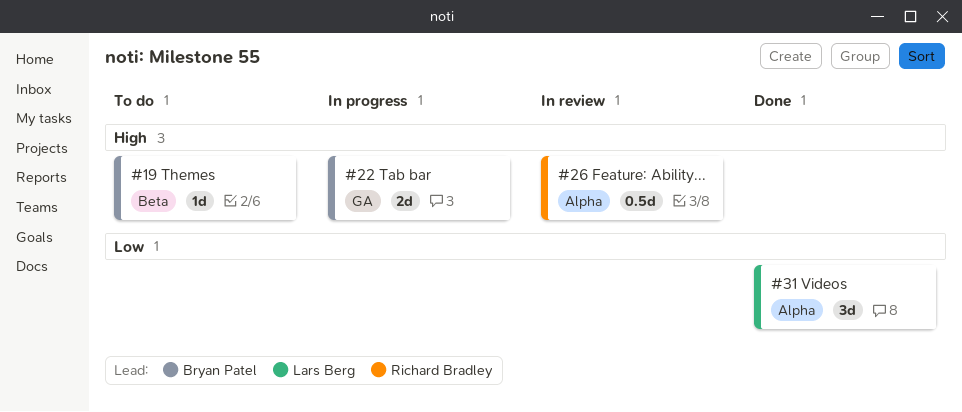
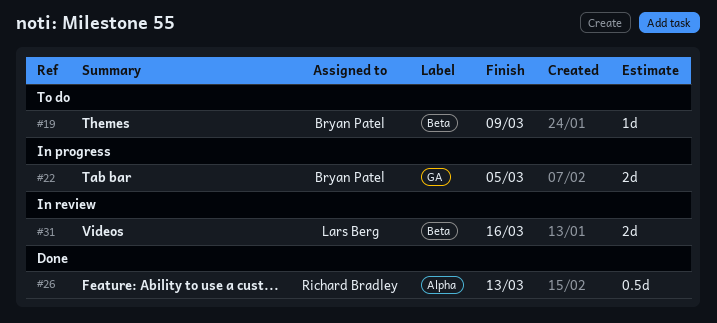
#26, status: In review -> Done
#31, status: Done -> In review
#31, label: Alpha -> Beta
#31, estimate: 3d -> 2d

